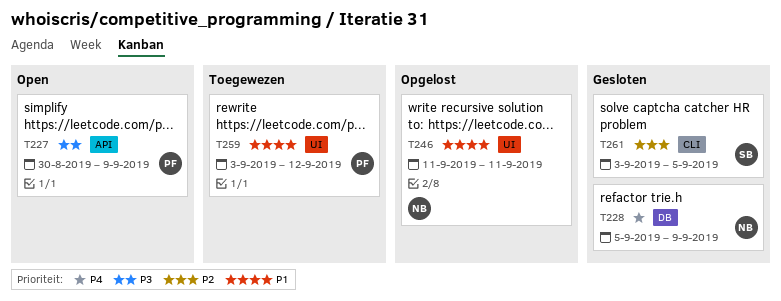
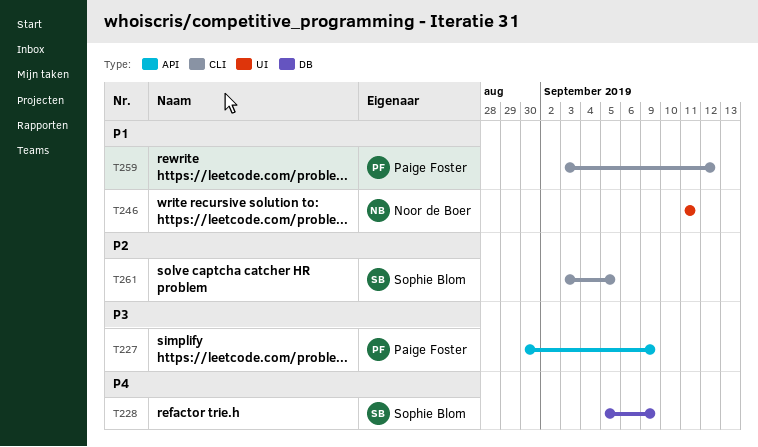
T228, owner: Noor de Boer -> Sophie Blom
T259, label: UI -> CLI

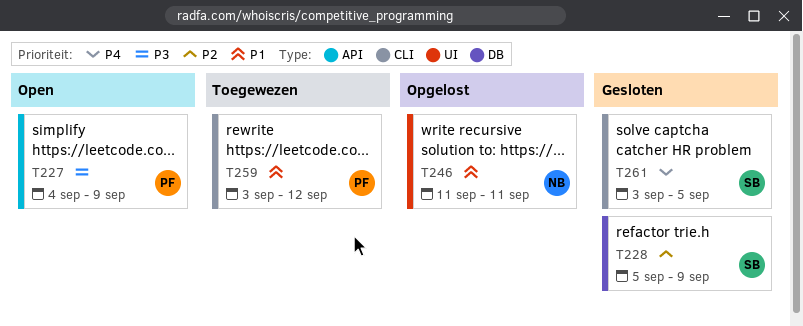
T227, start: Aug 30 -> Sep 4
T228, priority: P4 -> P2
T261, priority: P2 -> P4

